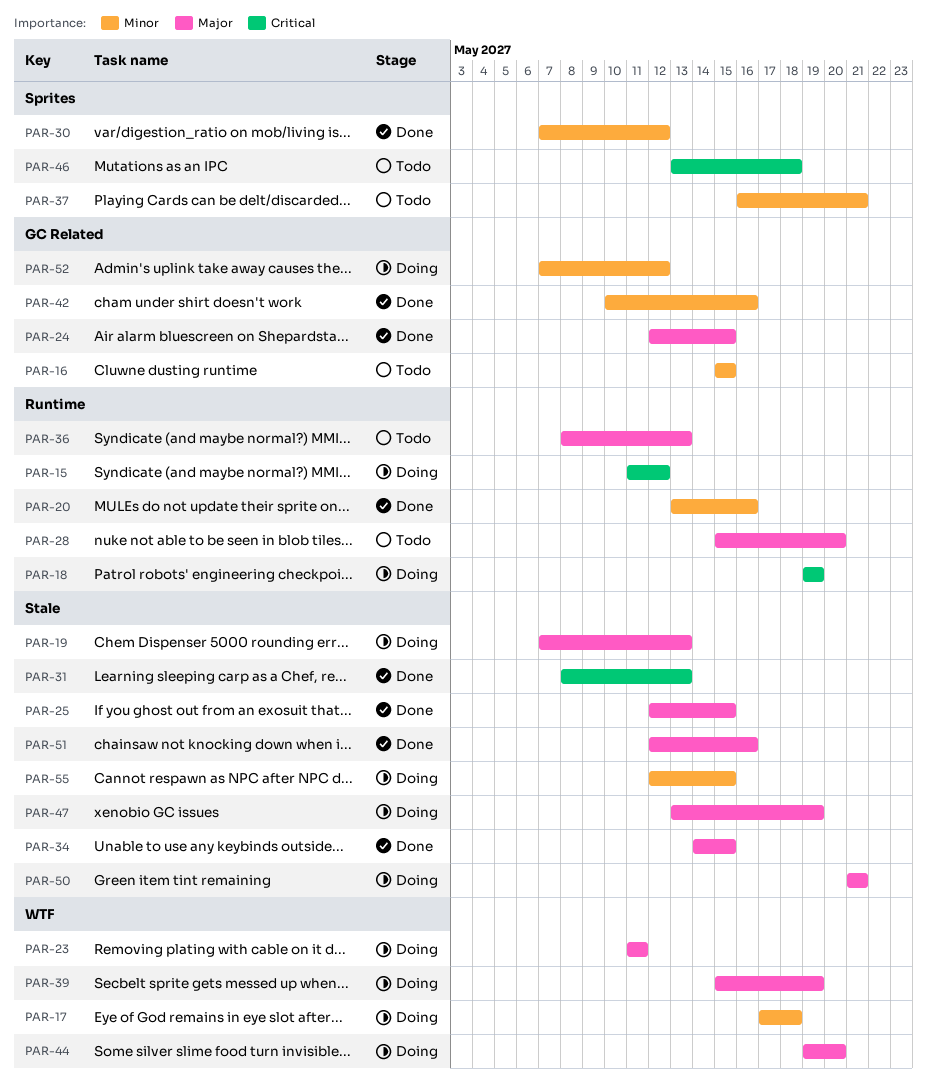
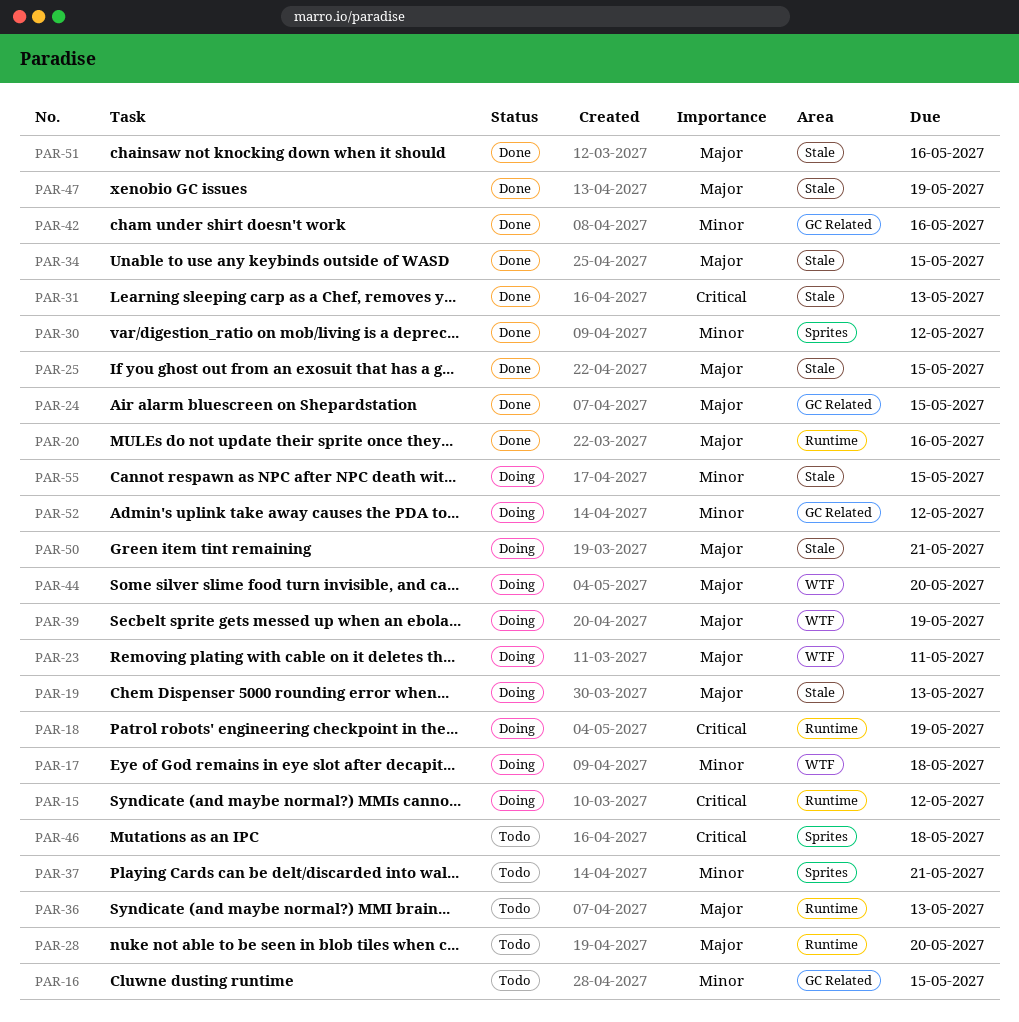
PAR-20, priority: Minor -> Major
PAR-47, status: Doing -> Done

